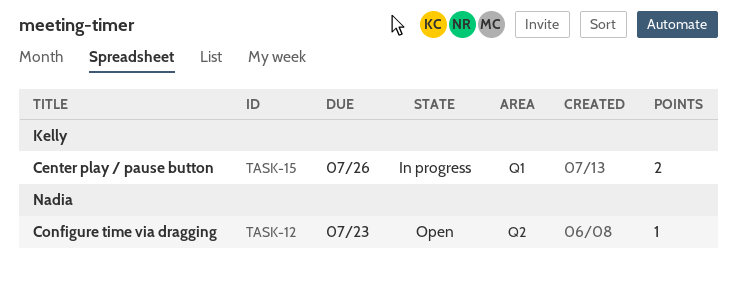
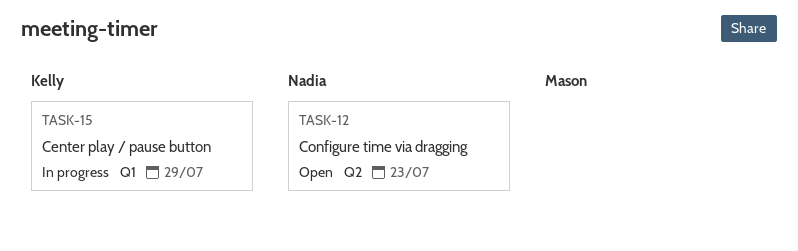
TASK-15, due: Jul 26 -> Jul 29

